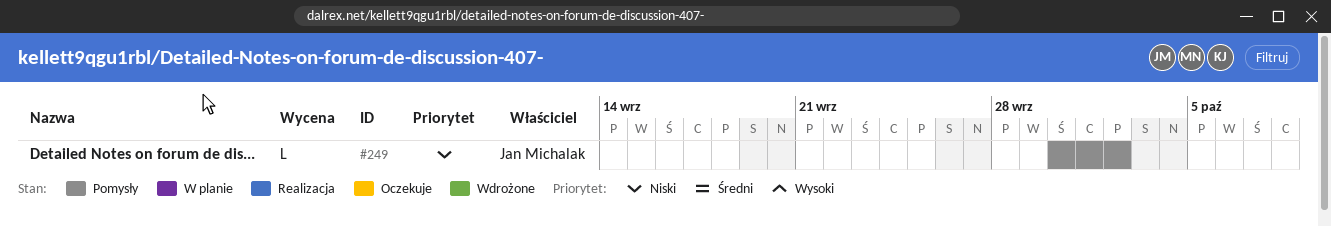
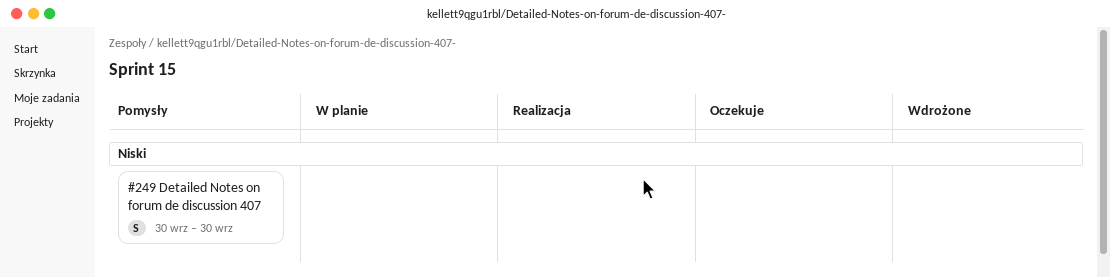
#249, estimate: L -> S
#249, due: Oct 2 -> Sep 30

